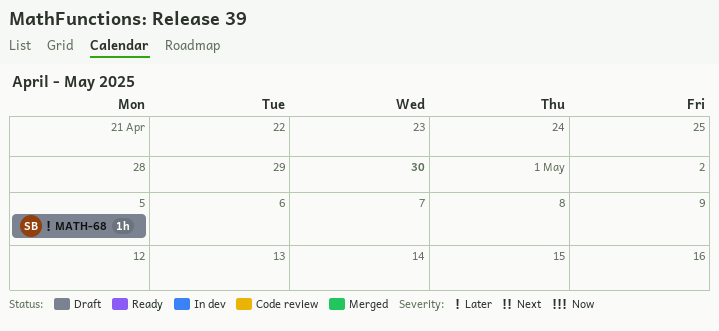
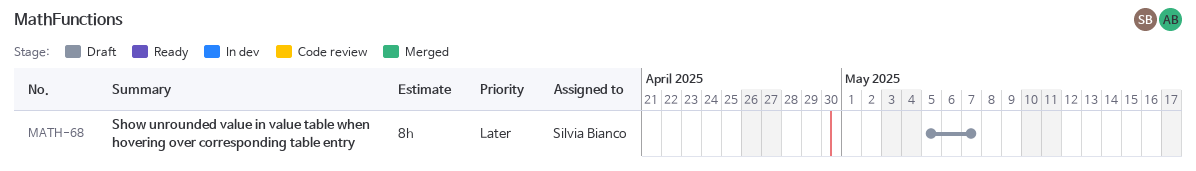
MATH-68, estimate: 1h -> 8h
MATH-68, due: May 5 -> May 7

